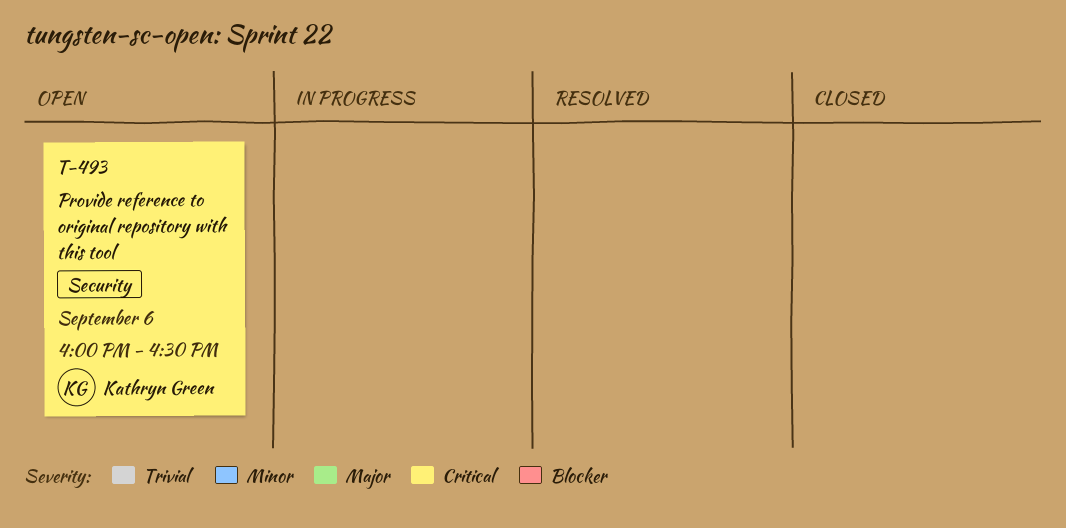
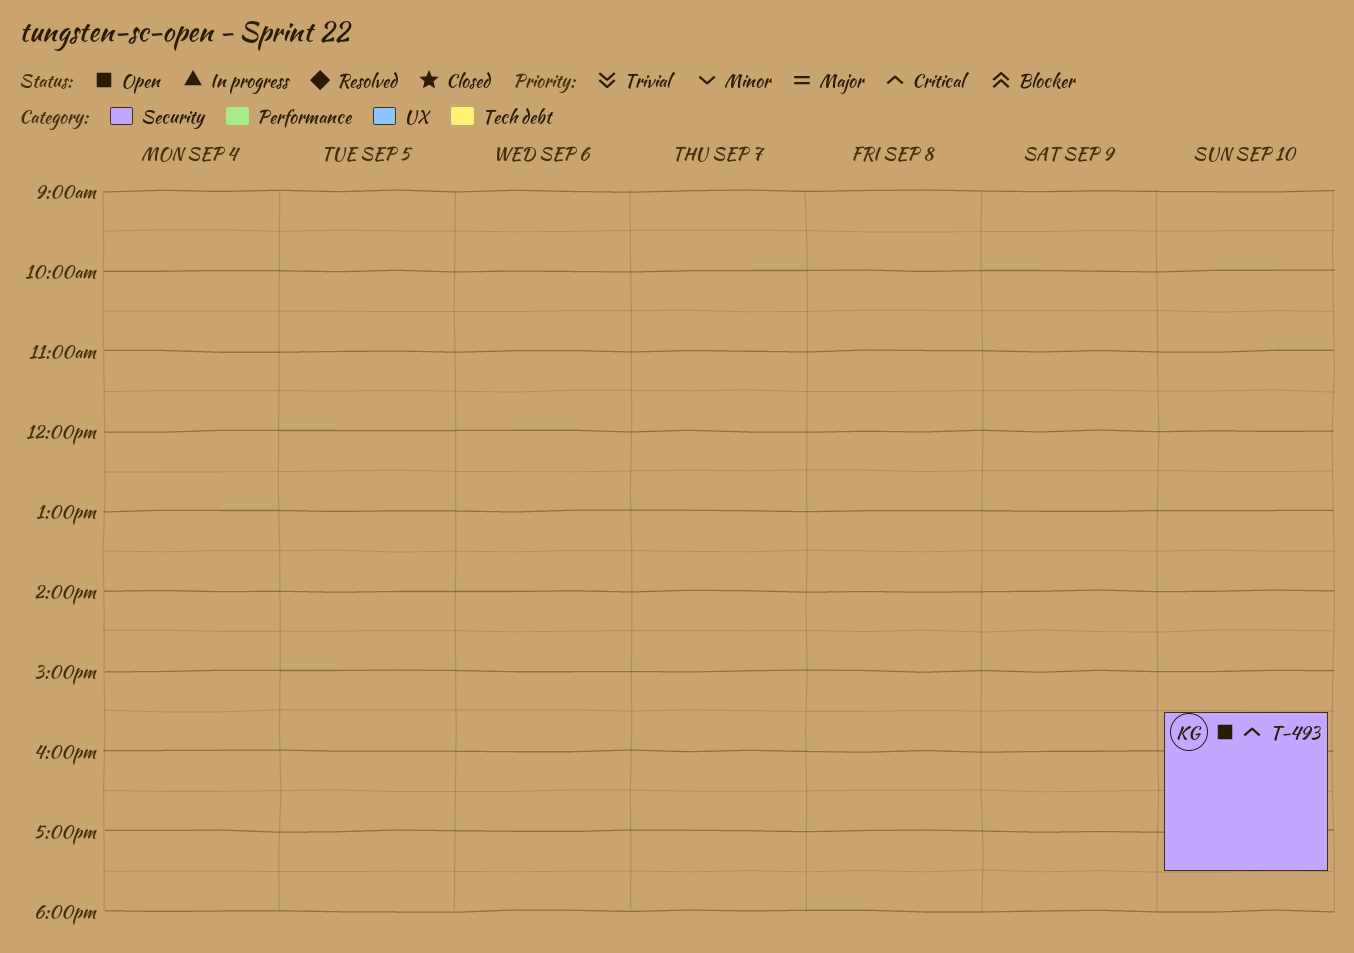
T-493, day: Sep 6 -> Sep 10
T-493, begins: 16:00 -> 15:30
T-493, ends: 16:30 -> 17:30

